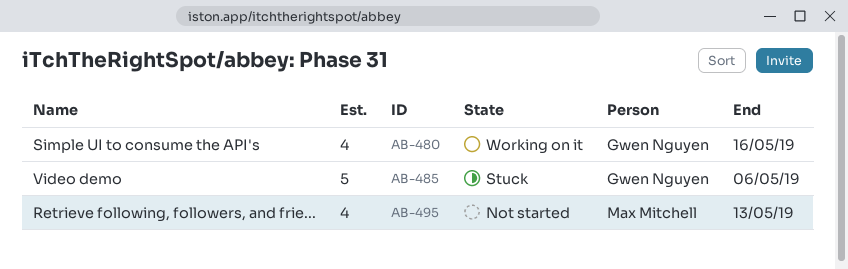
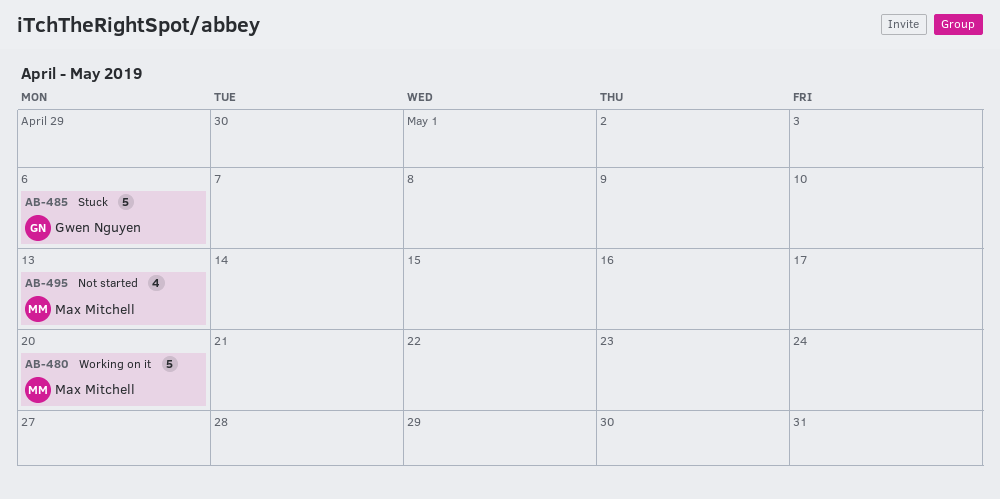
AB-480, owner: Gwen Nguyen -> Max Mitchell
AB-480, estimate: 4 -> 5
AB-480, due: May 16 -> May 20

